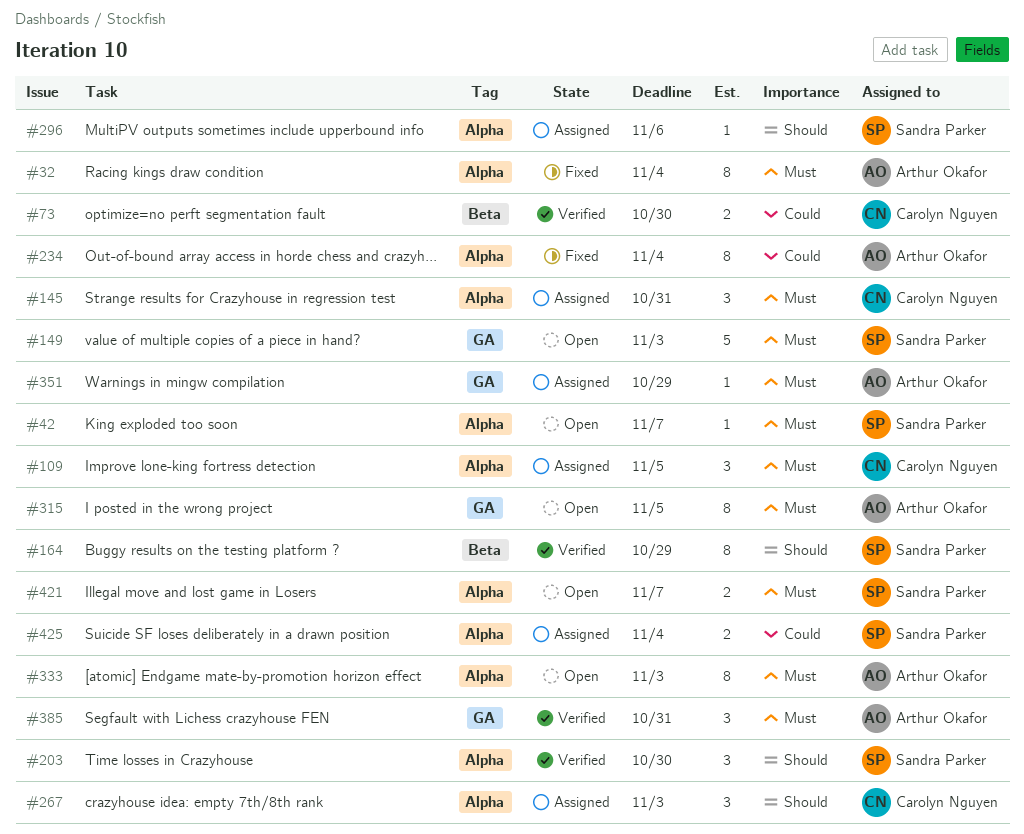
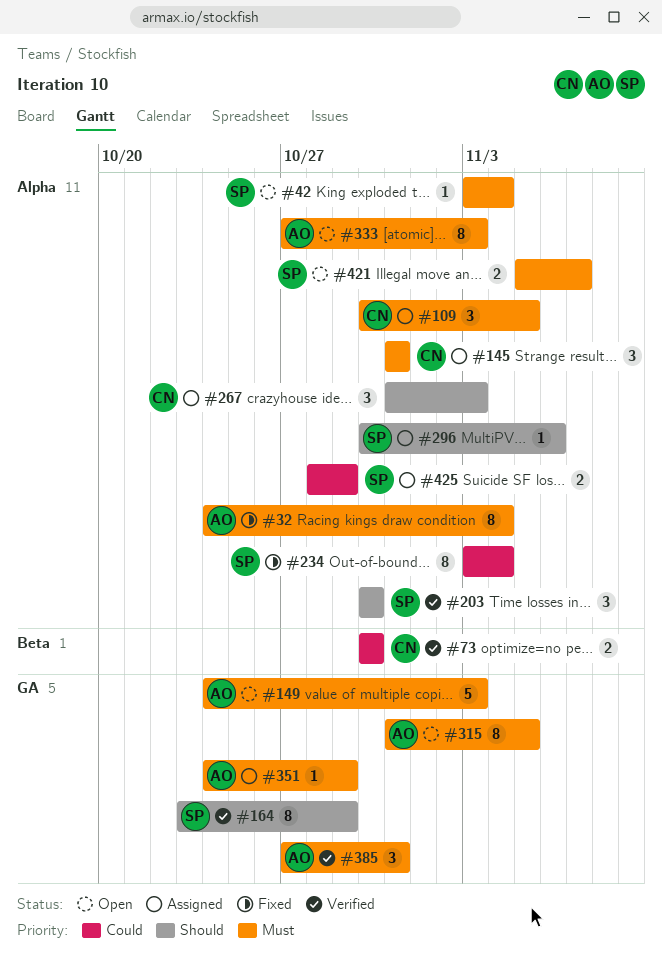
#42, due: Nov 7 -> Nov 4
#149, owner: Sandra Parker -> Arthur Okafor
#164, label: Beta -> GA
#234, owner: Arthur Okafor -> Sandra Parker
#425, due: Nov 4 -> Oct 29

